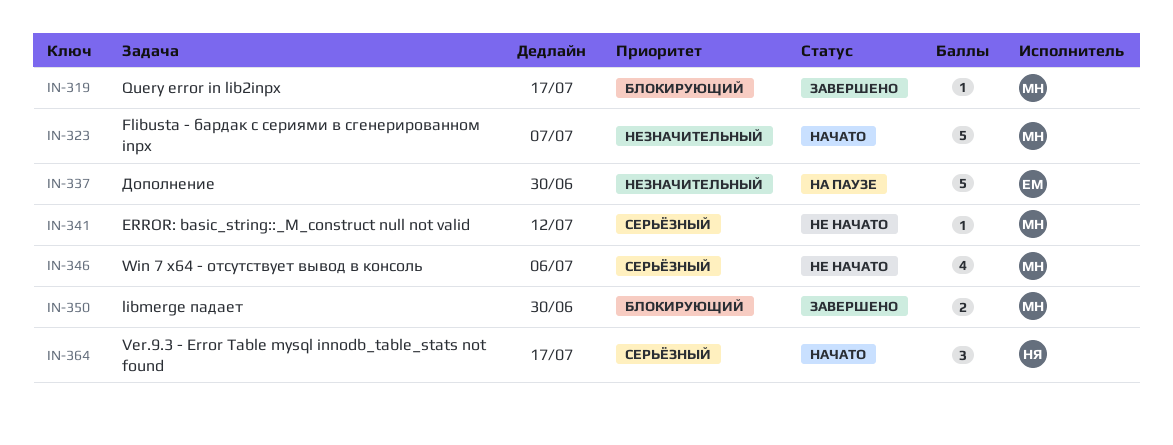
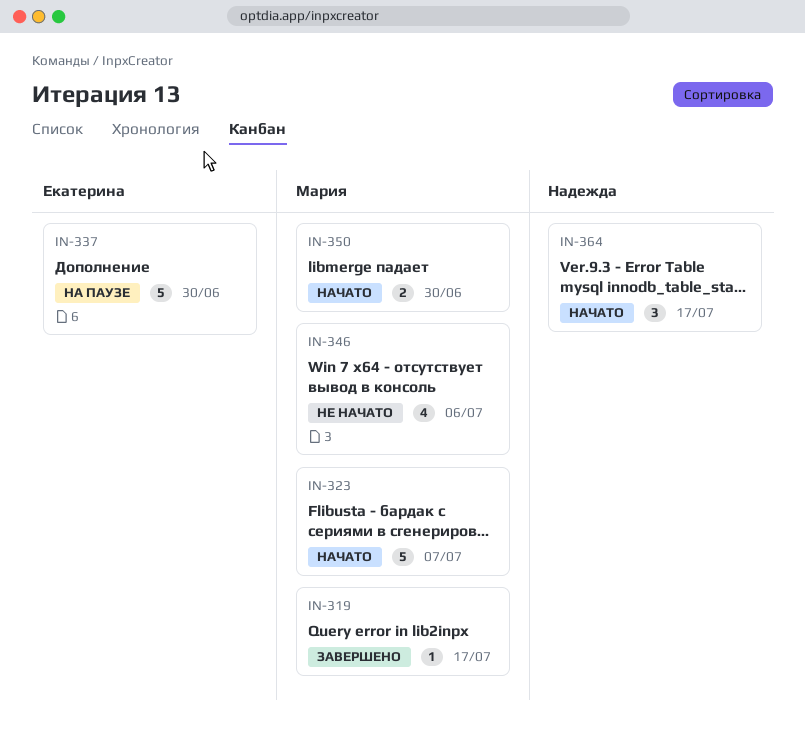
IN-341: present -> none
IN-350, status: Завершено -> Начато

